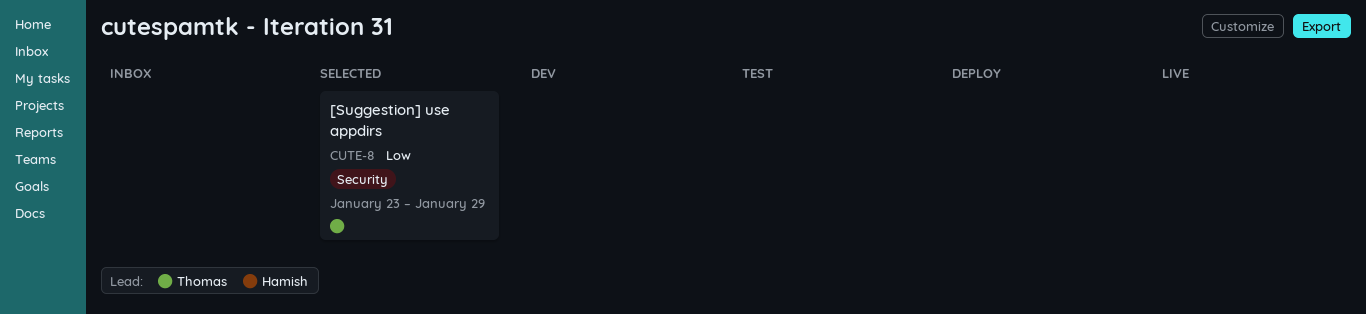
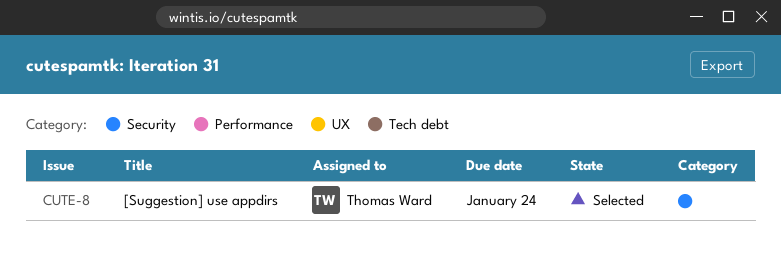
CUTE-8, due: Jan 29 -> Jan 24

